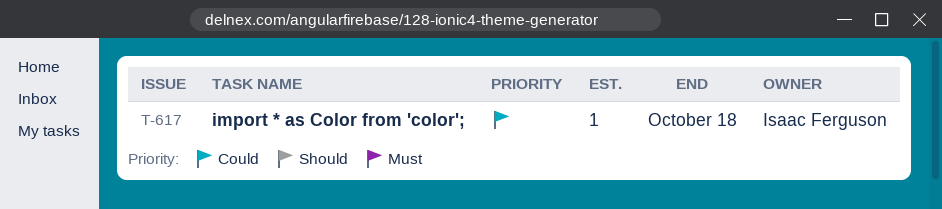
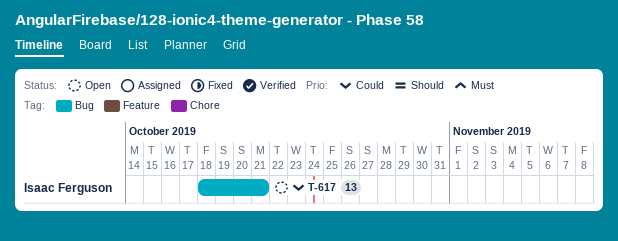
T-617, estimate: 1 -> 13
T-617, due: Oct 18 -> Oct 21

